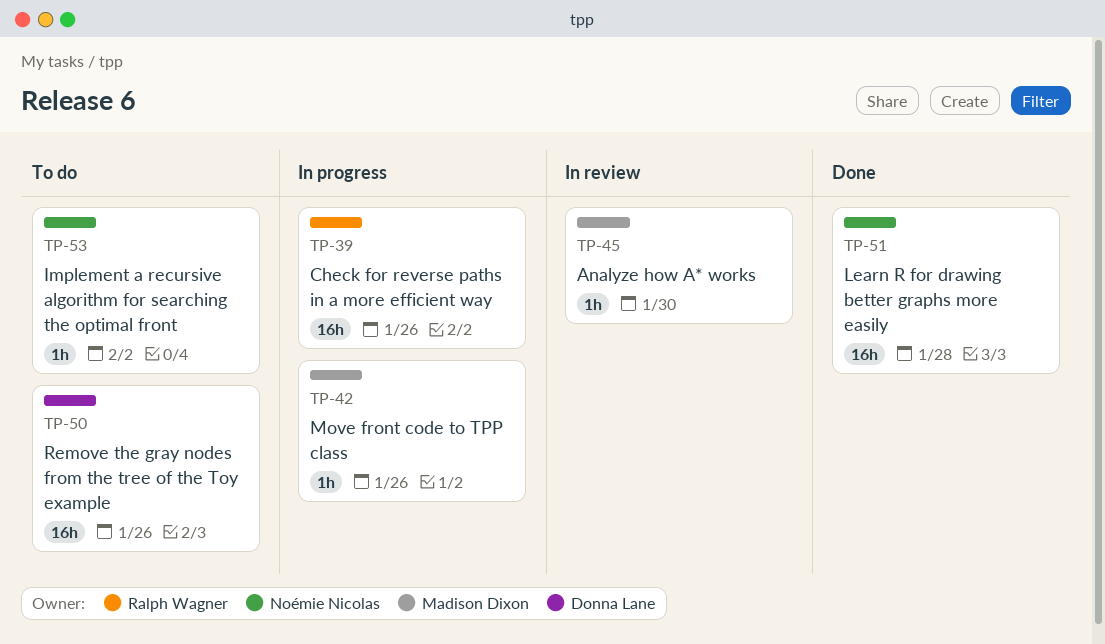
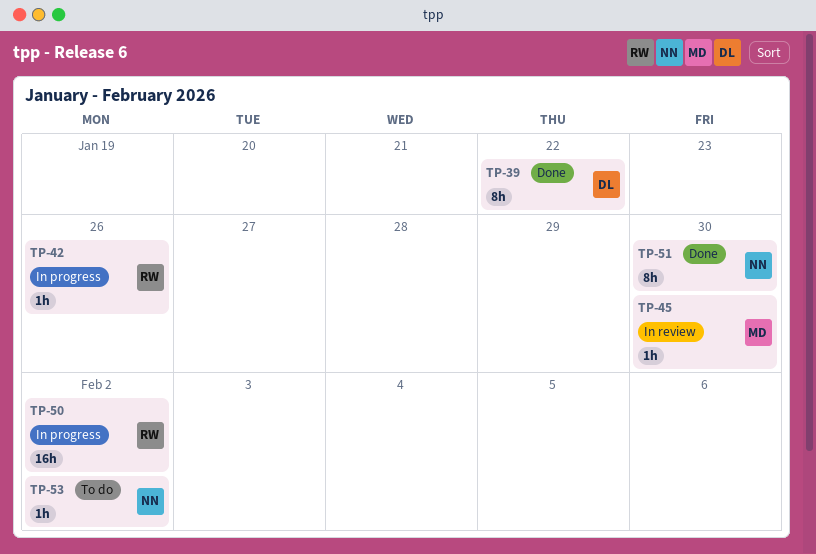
TP-39, status: In progress -> Done
TP-39, owner: Ralph Wagner -> Donna Lane
TP-39, estimate: 16h -> 8h
TP-39, due: Jan 26 -> Jan 22
TP-42, owner: Madison Dixon -> Ralph Wagner
TP-50, status: To do -> In progress
TP-50, owner: Donna Lane -> Ralph Wagner
TP-50, due: Jan 26 -> Feb 2
TP-51, estimate: 16h -> 8h
TP-51, due: Jan 28 -> Jan 30

